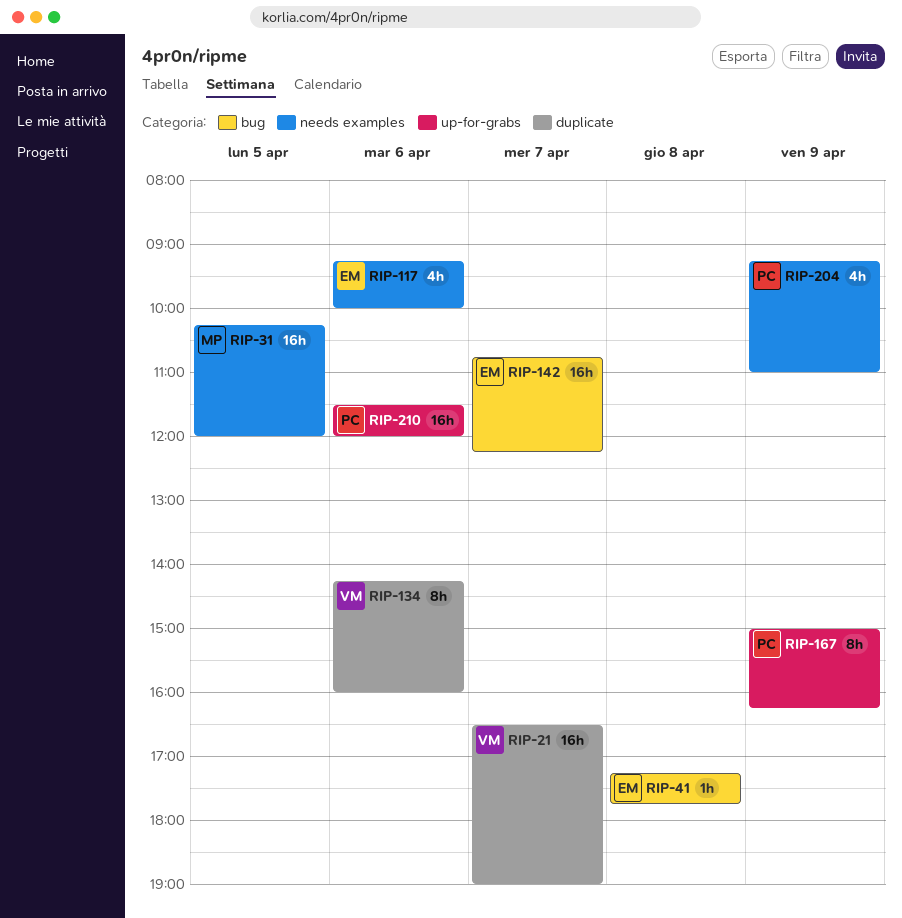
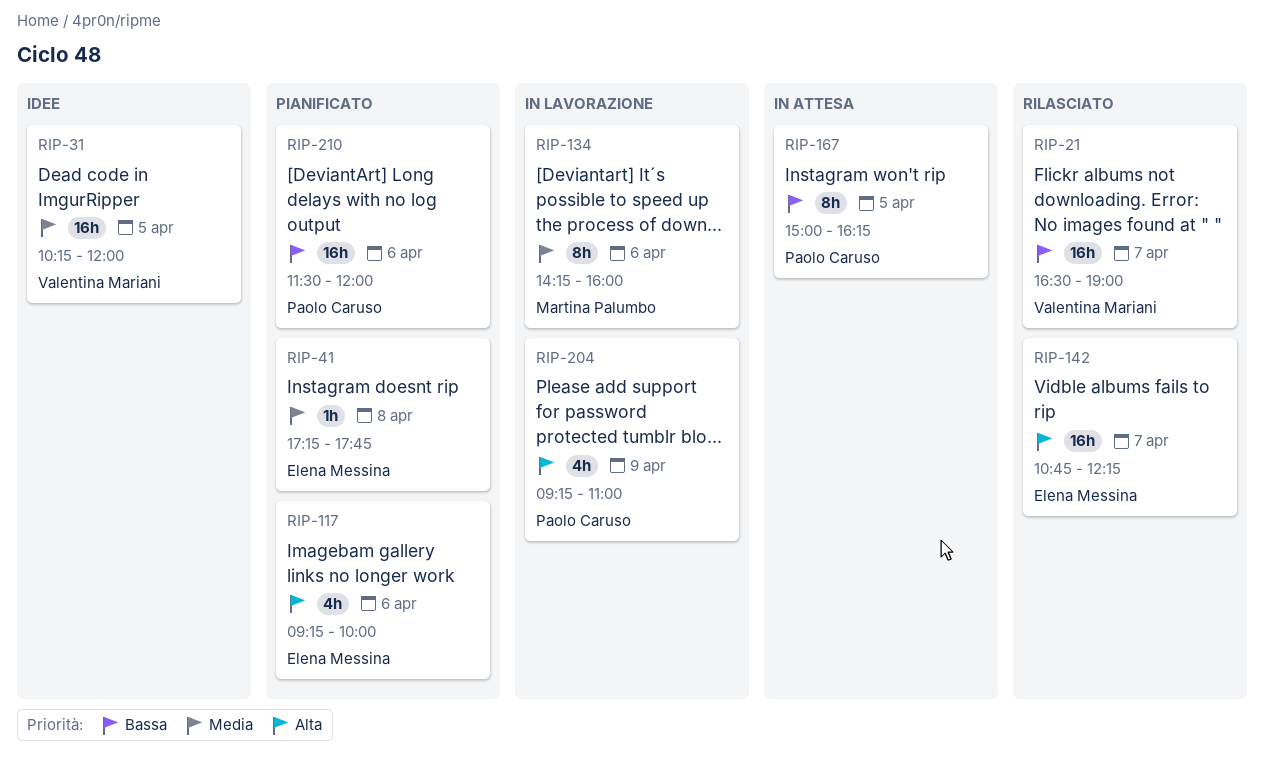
RIP-31, owner: Martina Palumbo -> Valentina Mariani
RIP-134, owner: Valentina Mariani -> Martina Palumbo
RIP-167, day: Apr 9 -> Apr 5

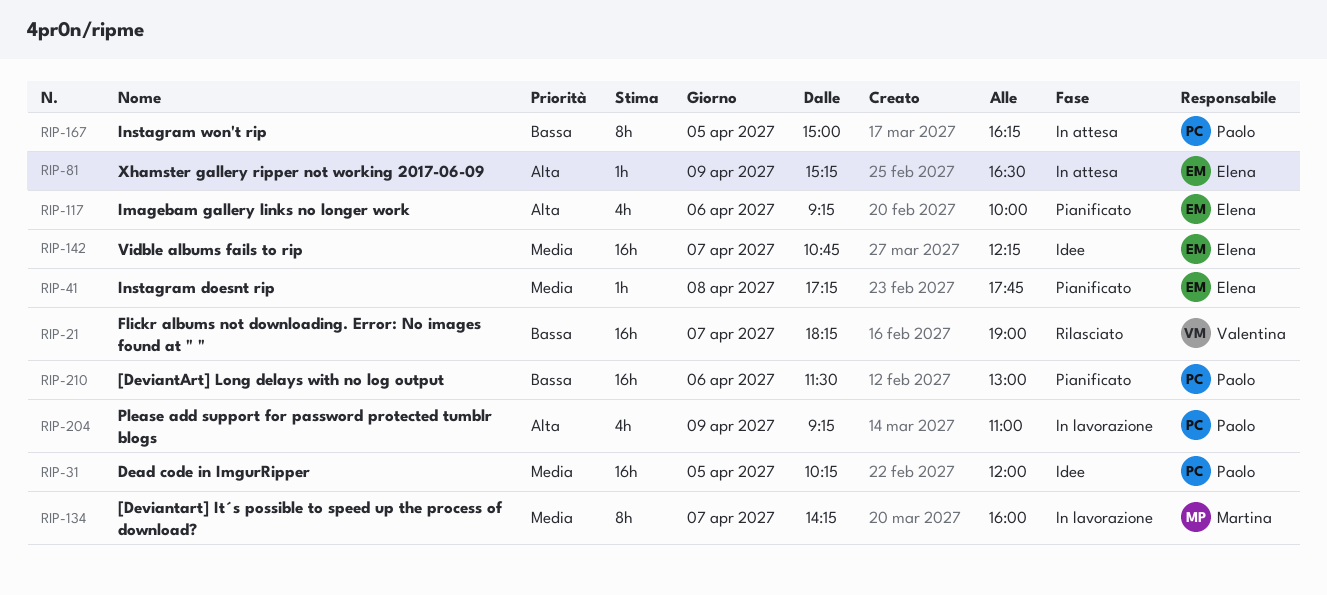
RIP-21, begins: 16:30 -> 18:15
RIP-31, owner: Valentina Mariani -> Paolo Caruso
RIP-81: none -> present
RIP-134, day: Apr 6 -> Apr 7
RIP-142, status: Rilasciato -> Idee
RIP-142, priority: Alta -> Media
RIP-210, ends: 12:00 -> 13:00

